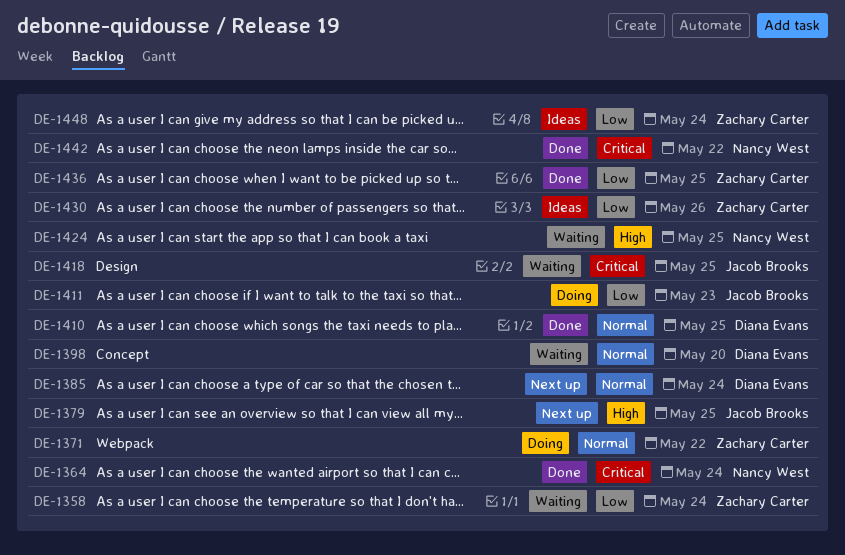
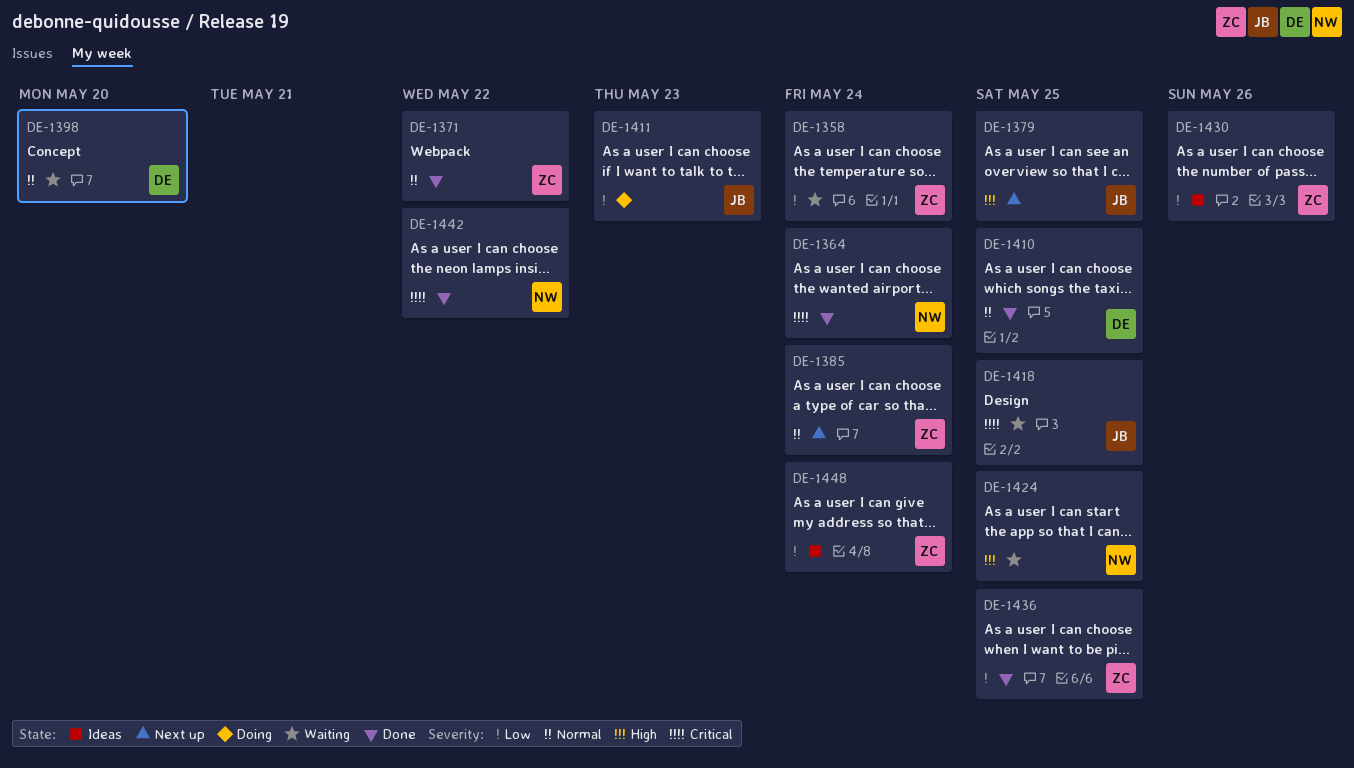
DE-1371, status: Doing -> Done
DE-1385, owner: Diana Evans -> Zachary Carter

